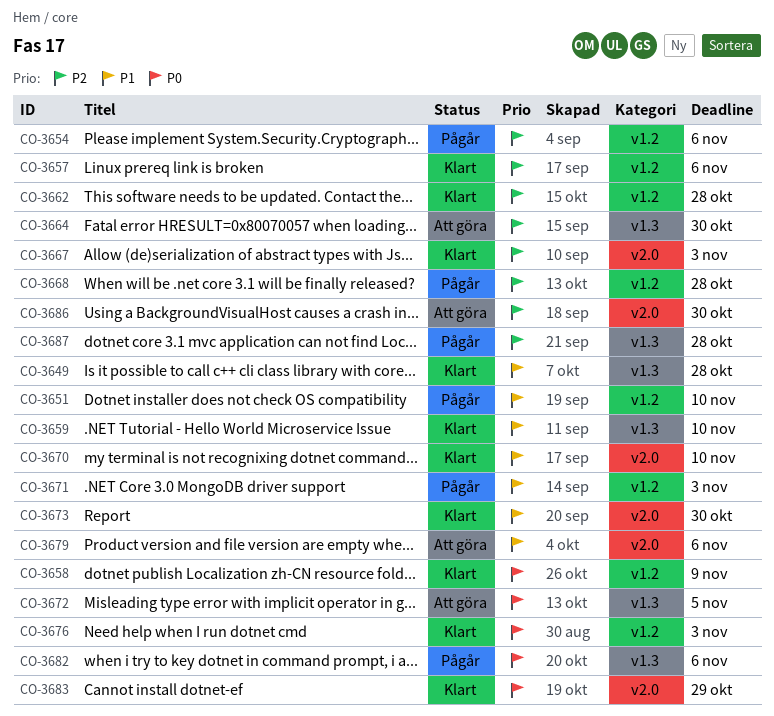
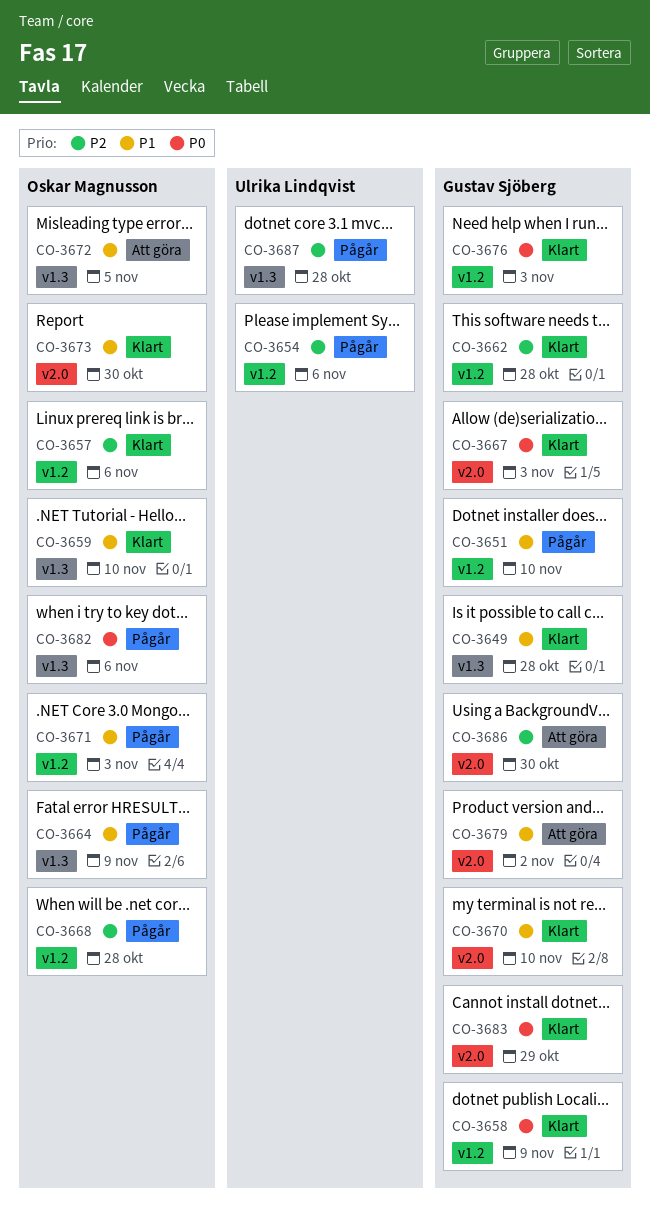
CO-3664, status: Att göra -> Pågår
CO-3664, priority: P2 -> P1
CO-3664, due: Oct 30 -> Nov 9
CO-3667, priority: P2 -> P0
CO-3672, priority: P0 -> P1
CO-3679, due: Nov 6 -> Nov 2

